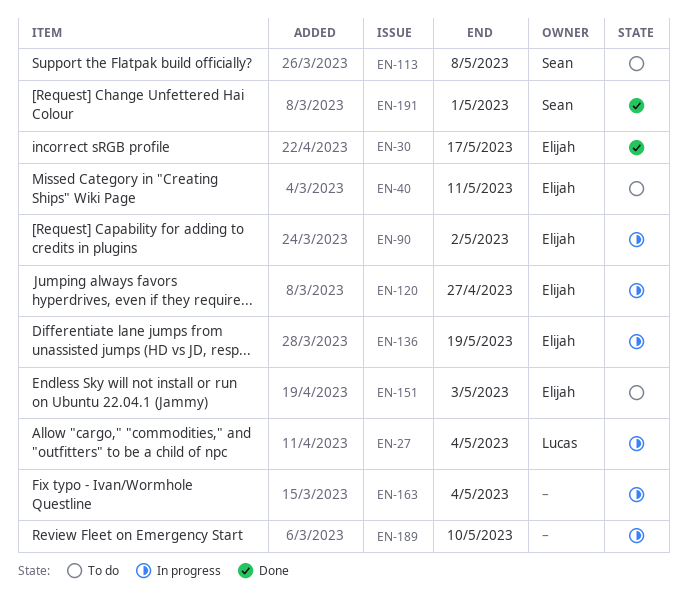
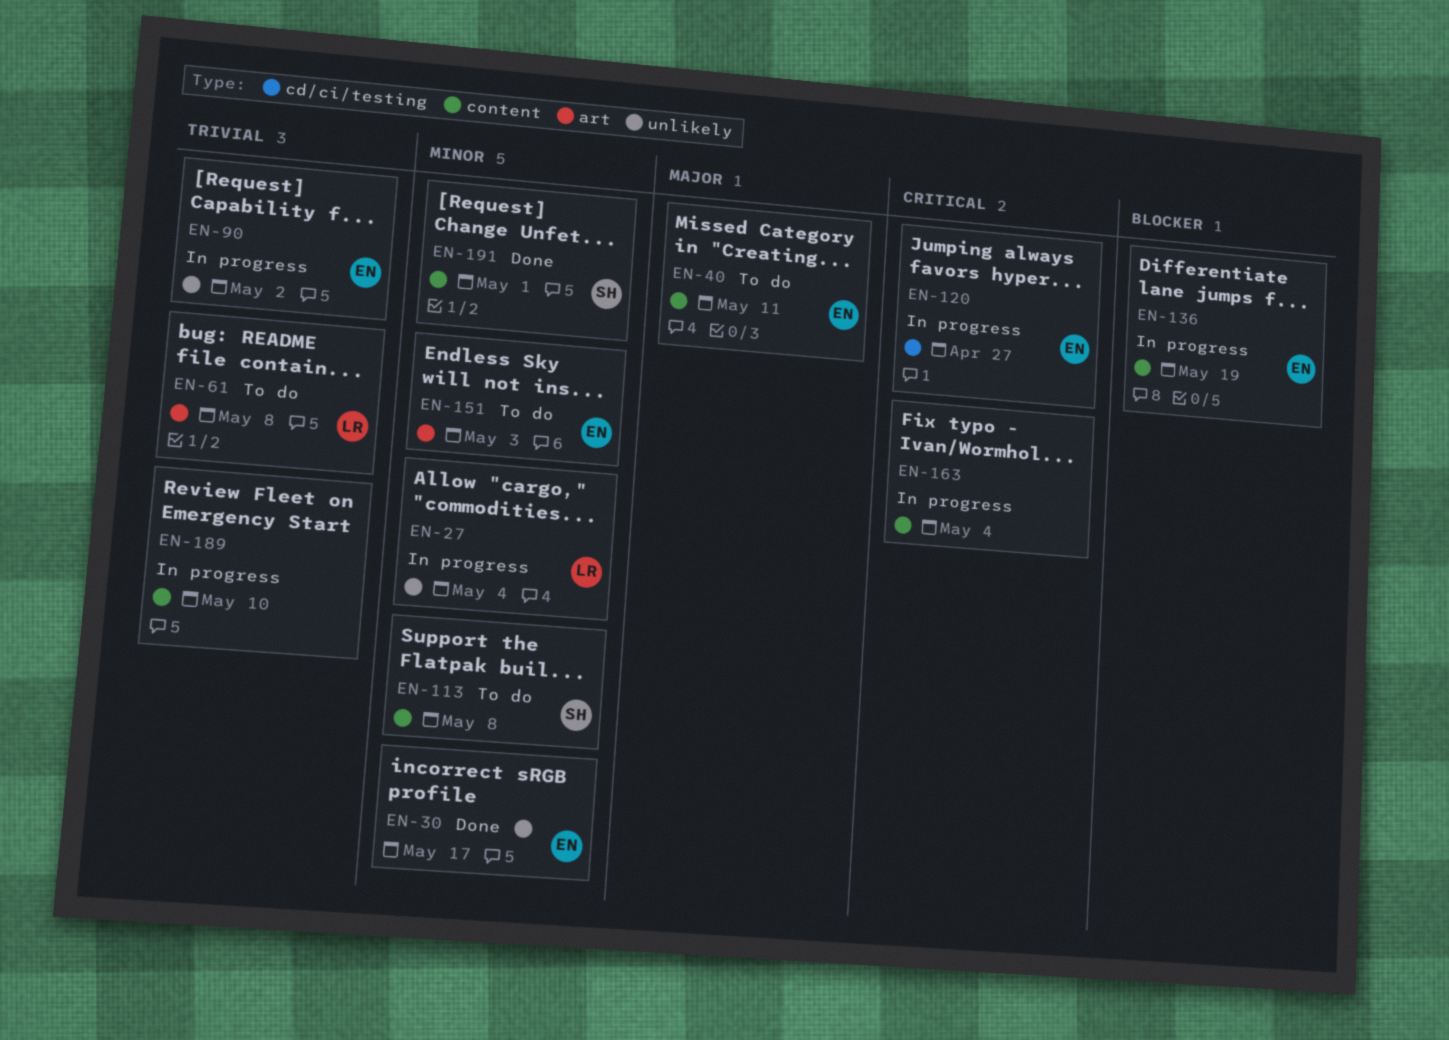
EN-61: none -> present

